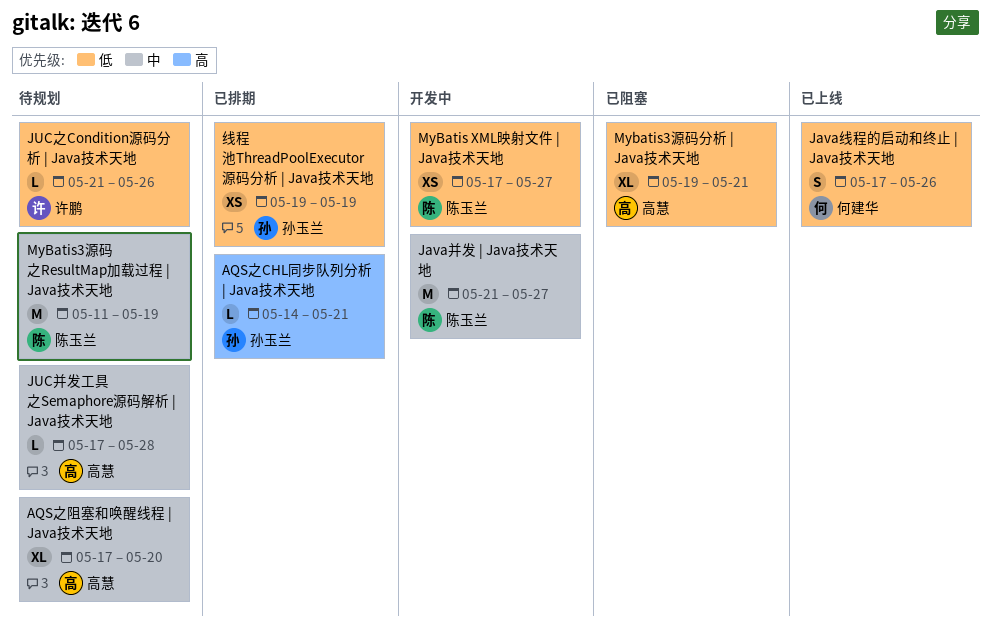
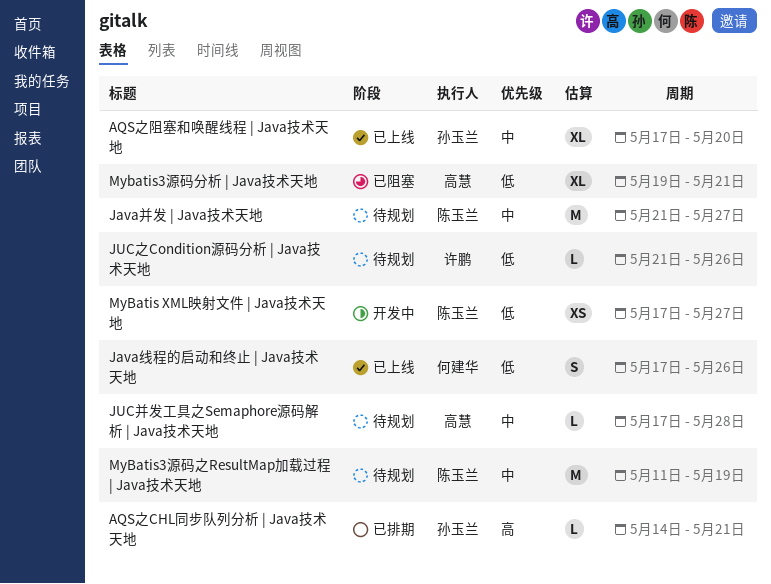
AQS之阻塞和唤醒线程 | Java技术天地, status: 待规划 -> 已上线
AQS之阻塞和唤醒线程 | Java技术天地, owner: 高慧 -> 孙玉兰
Java并发 | Java技术天地, status: 开发中 -> 待规划
线程池ThreadPoolExecutor源码分析 | Java技术天地: present -> none

